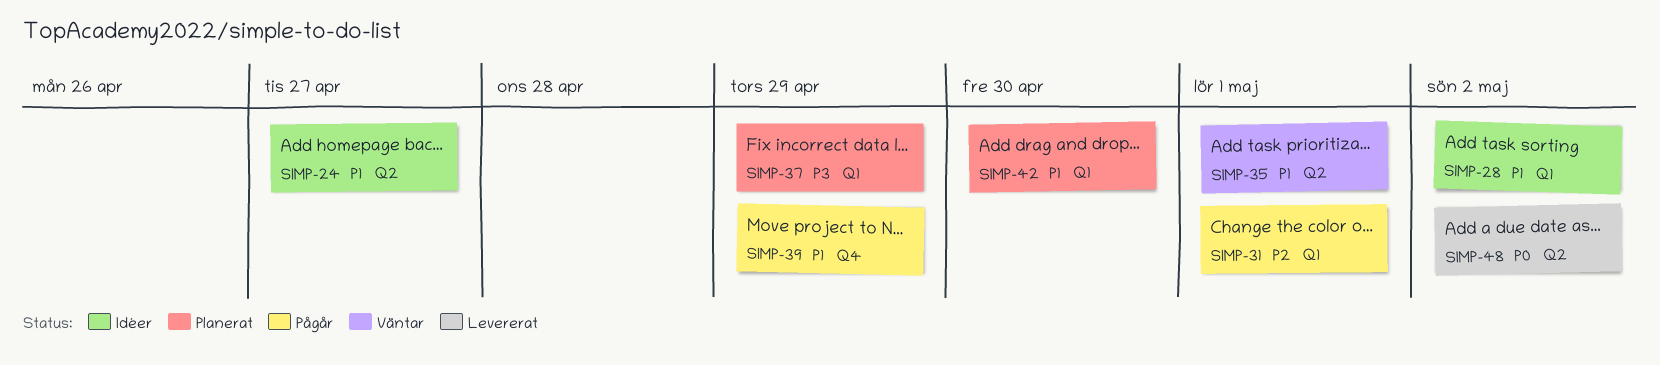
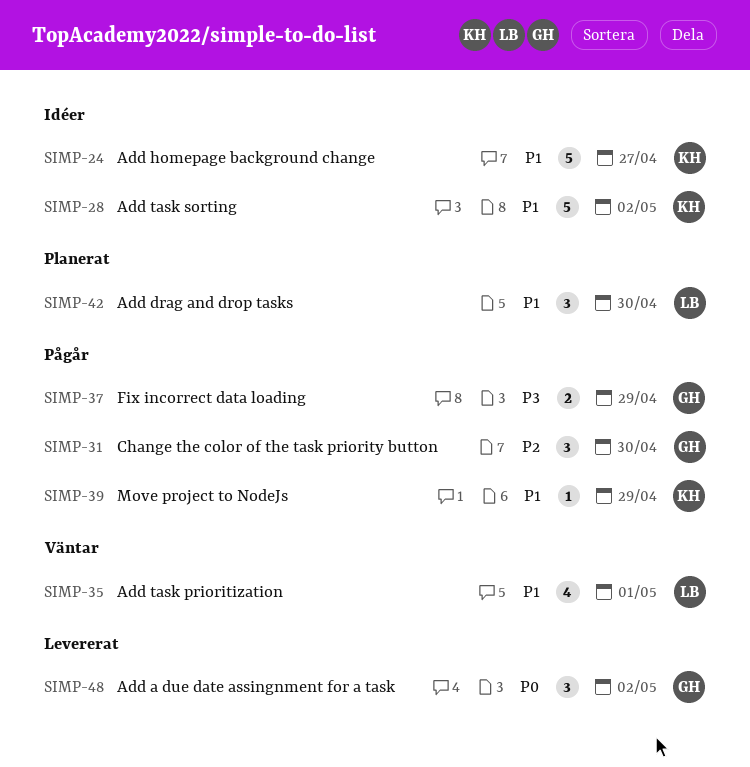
SIMP-31, due: May 1 -> Apr 30
SIMP-37, status: Planerat -> Pågår

